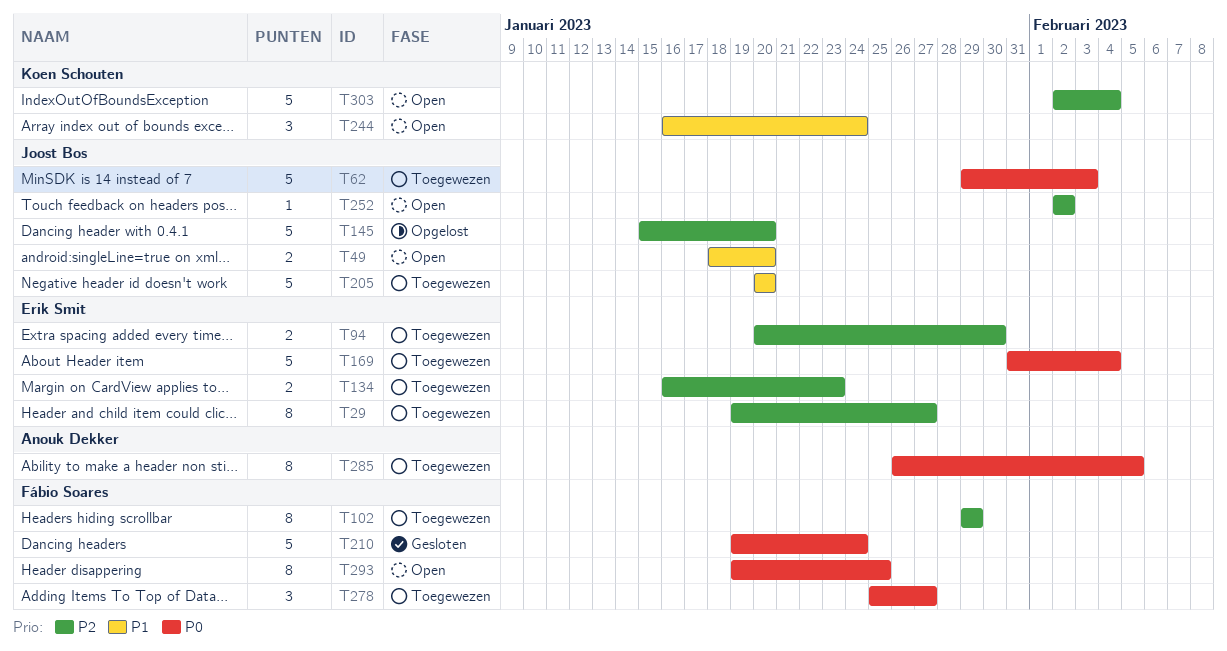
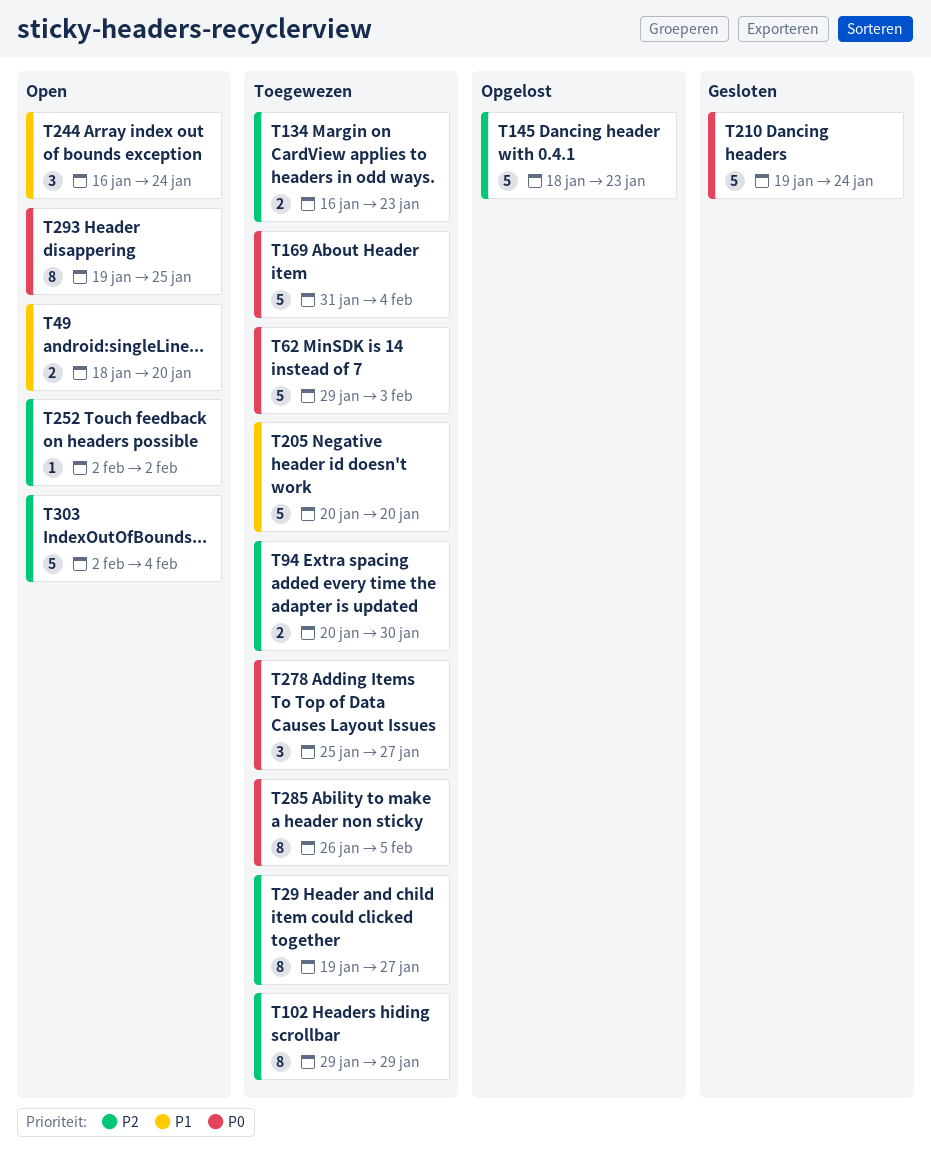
T145, start: Jan 15 -> Jan 18
T145, due: Jan 20 -> Jan 23

